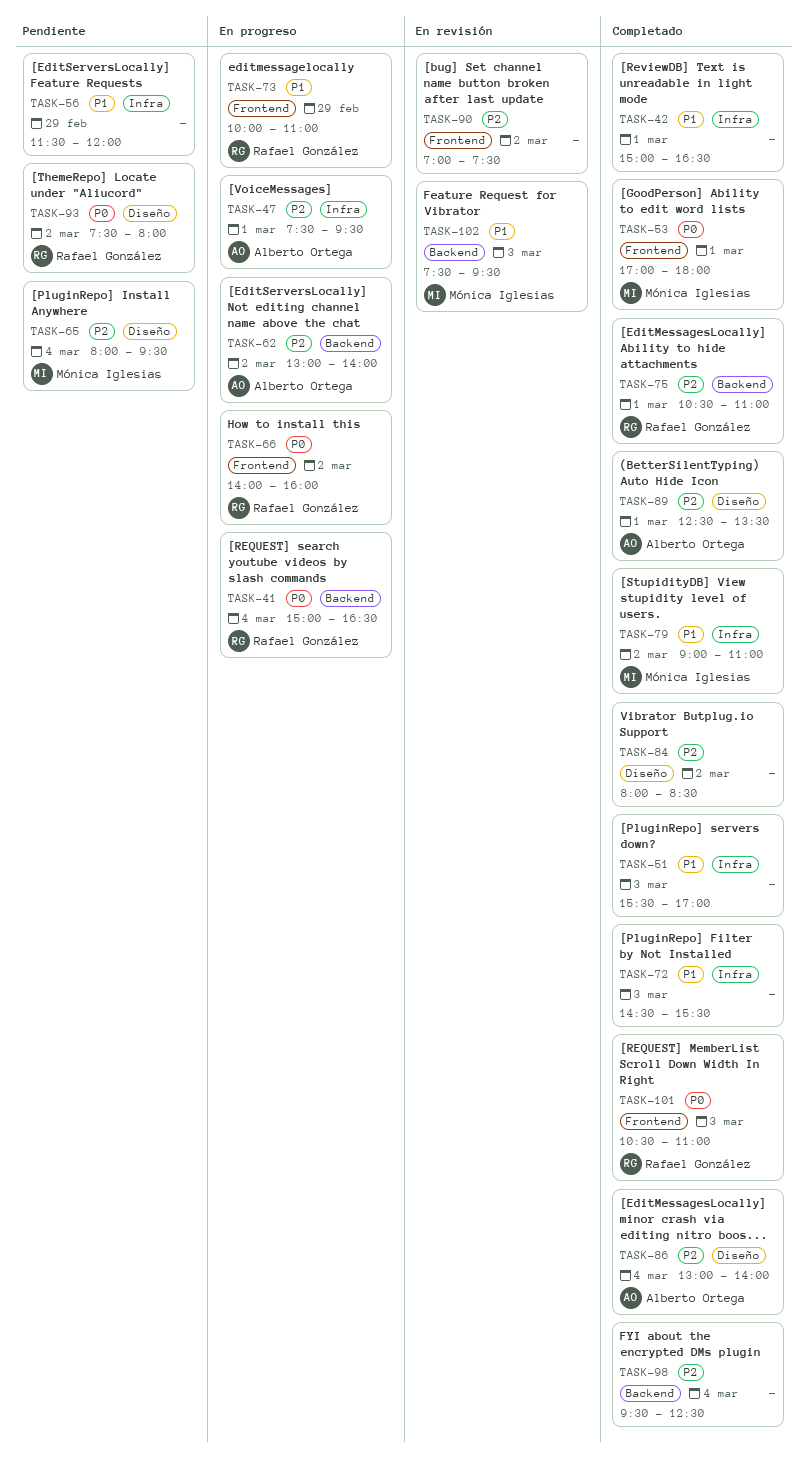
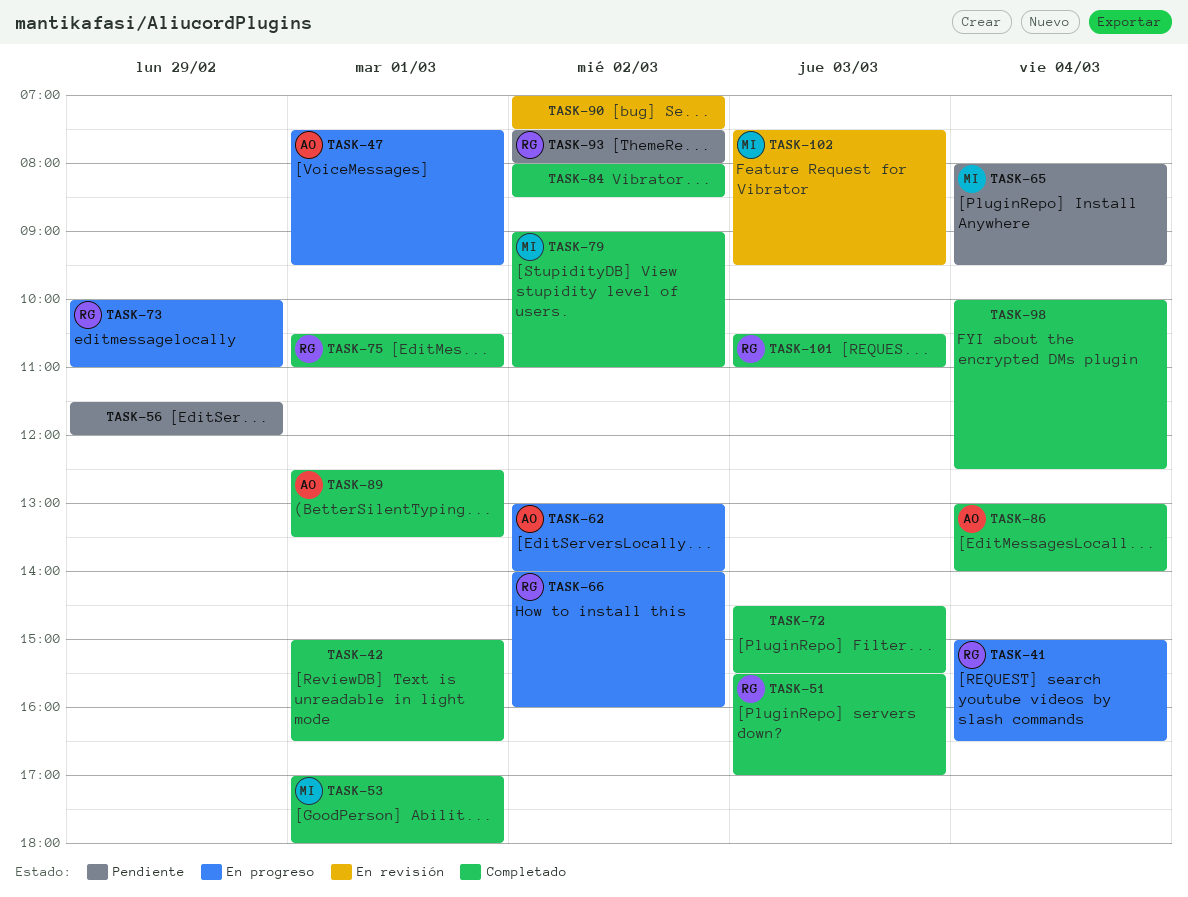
TASK-51, owner: none -> Rafael González
TASK-98, begins: 09:30 -> 10:00

